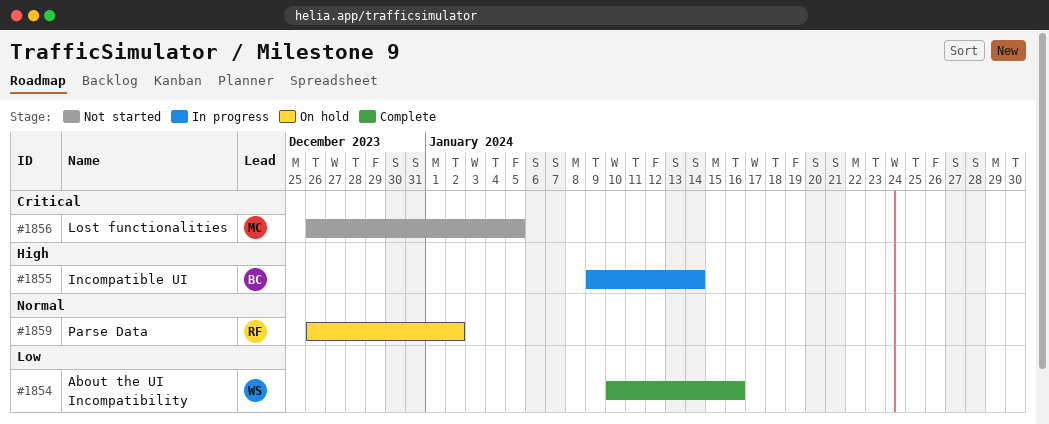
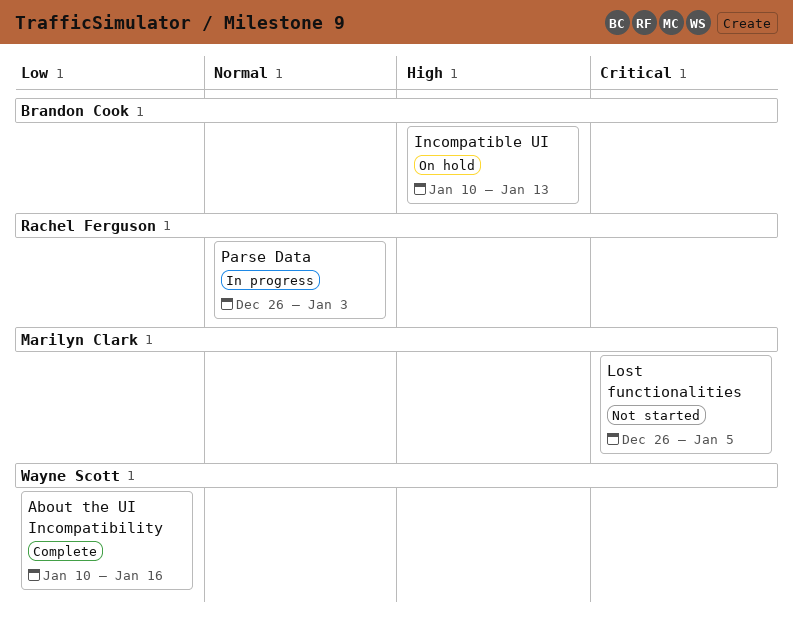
Incompatible UI, status: In progress -> On hold
Incompatible UI, start: Jan 9 -> Jan 10
Incompatible UI, due: Jan 14 -> Jan 13
Parse Data, status: On hold -> In progress
Parse Data, due: Jan 2 -> Jan 3

